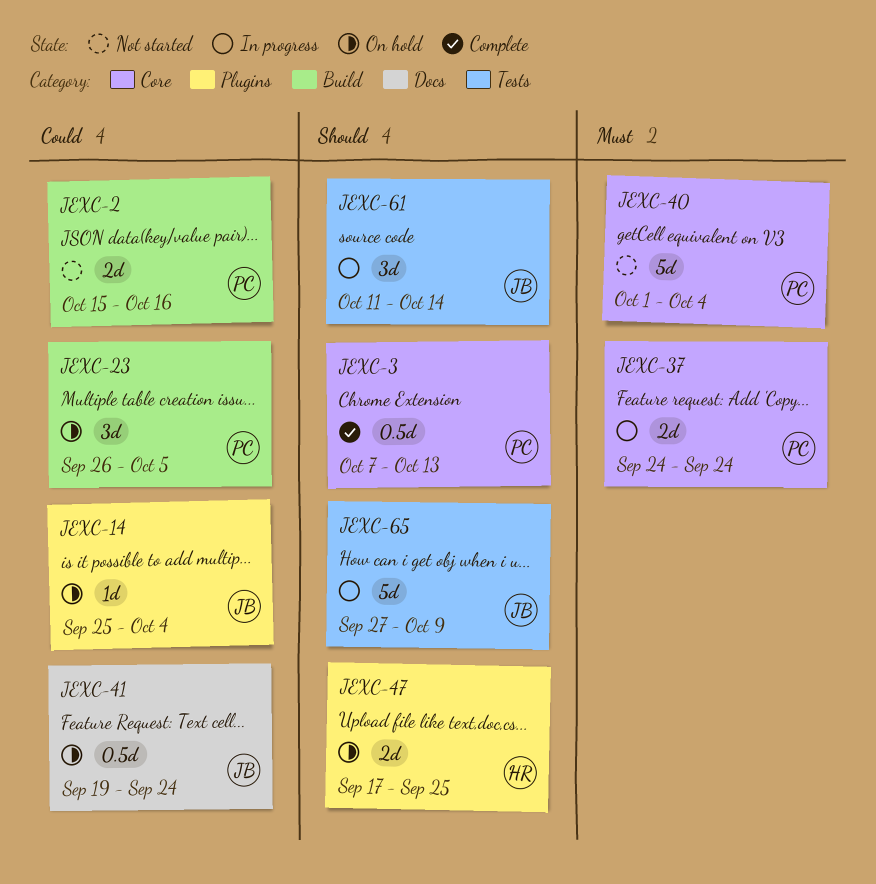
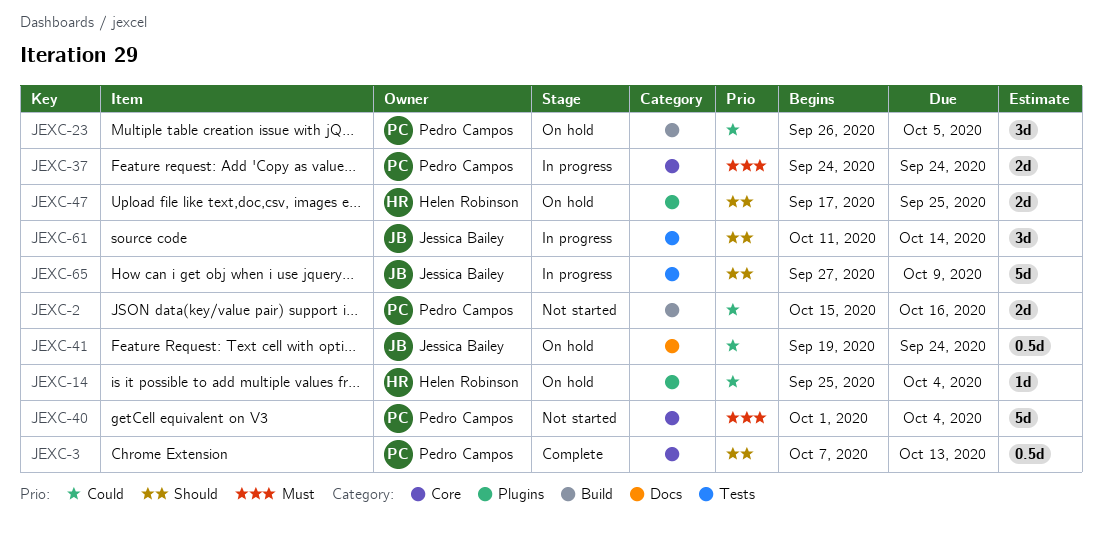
JEXC-14, owner: Jessica Bailey -> Helen Robinson

